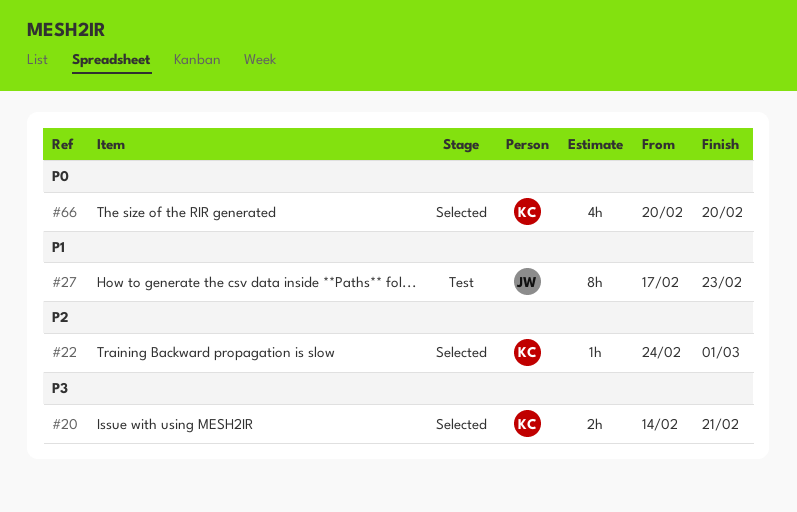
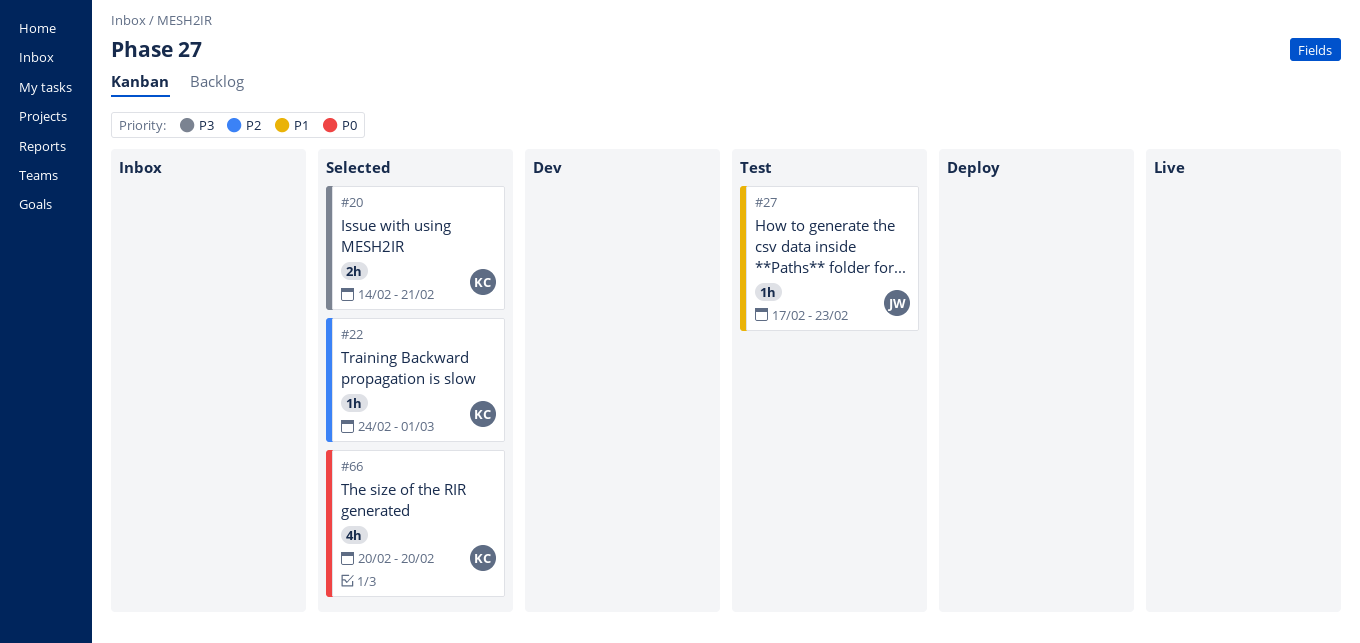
#27, estimate: 8h -> 1h

